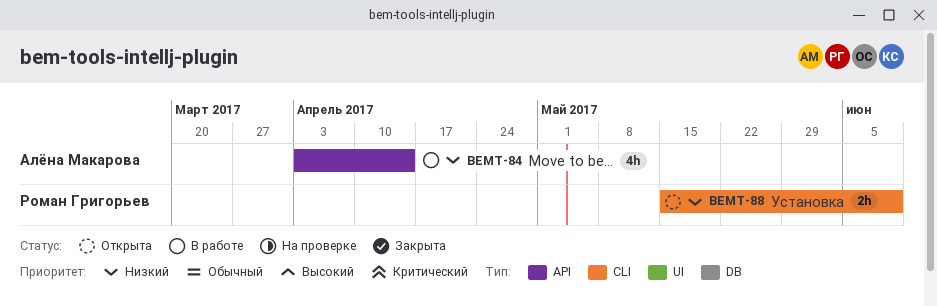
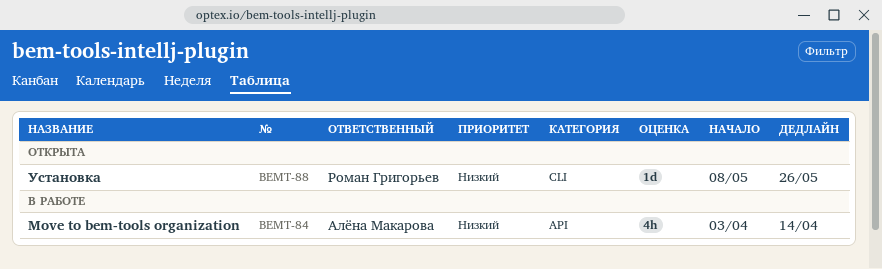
BEMT-88, estimate: 2h -> 1d
BEMT-88, start: May 15 -> May 8
BEMT-88, due: Jun 9 -> May 26

